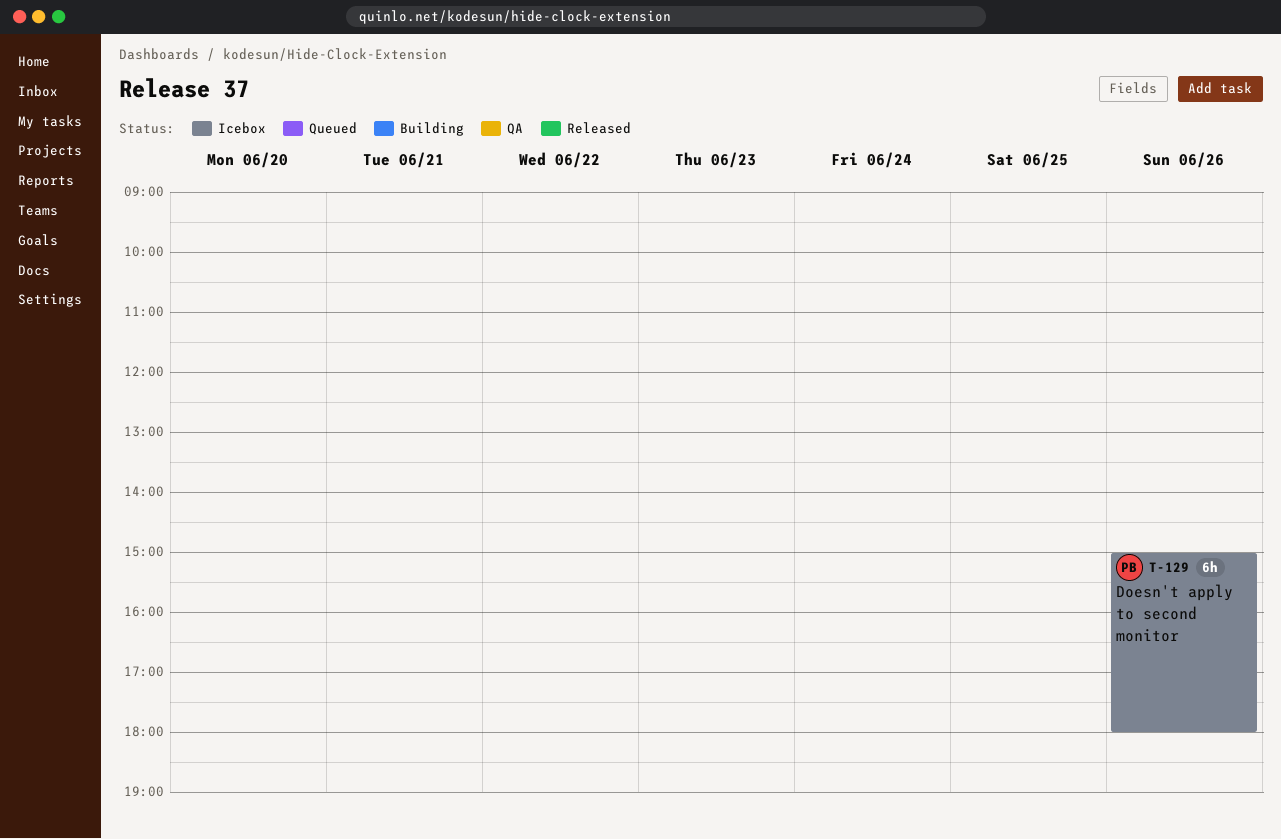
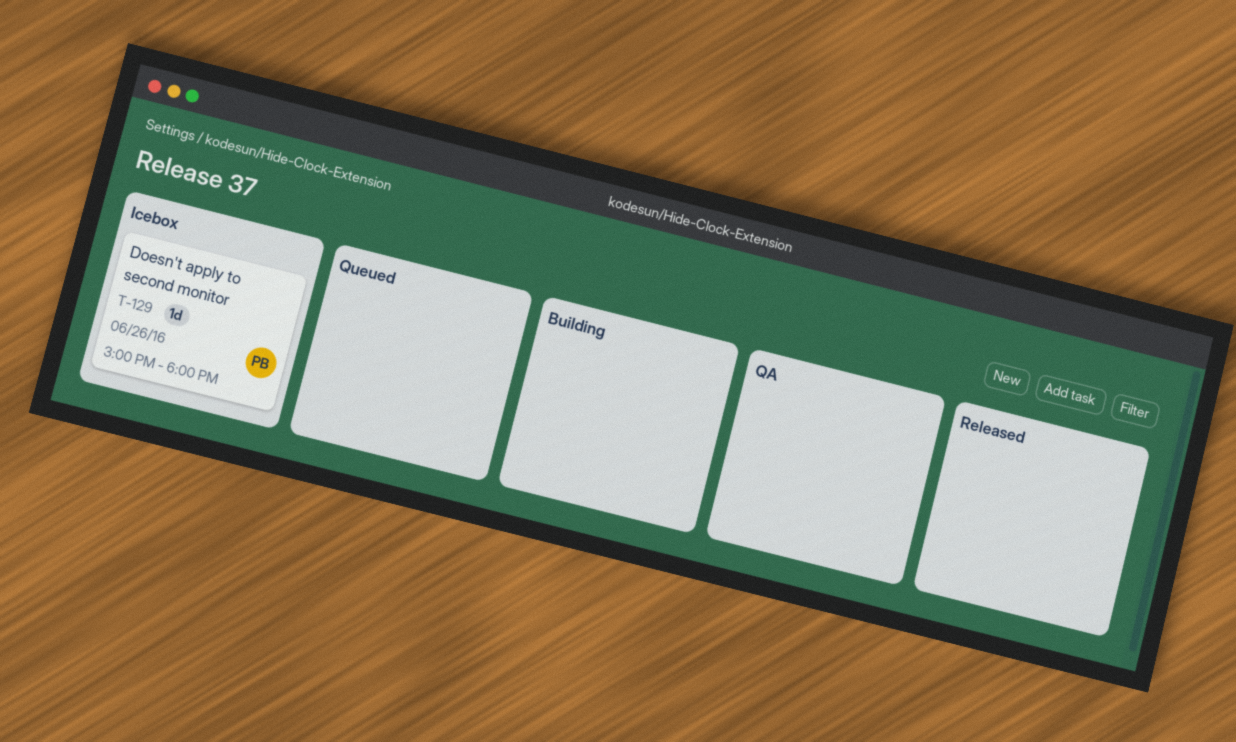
T-129, estimate: 6h -> 1d

